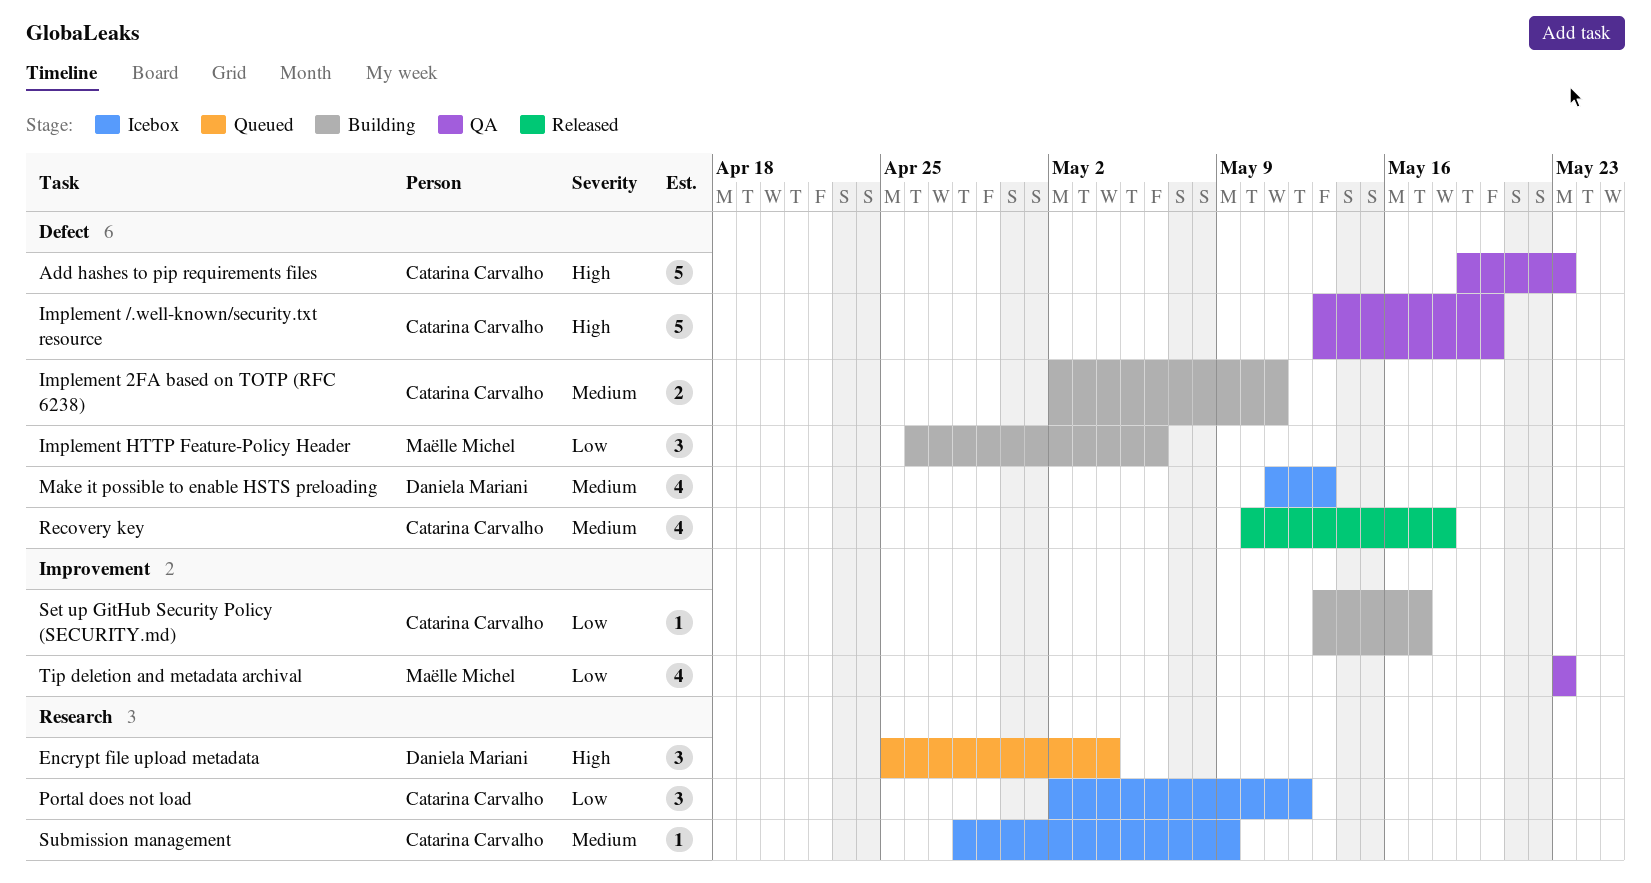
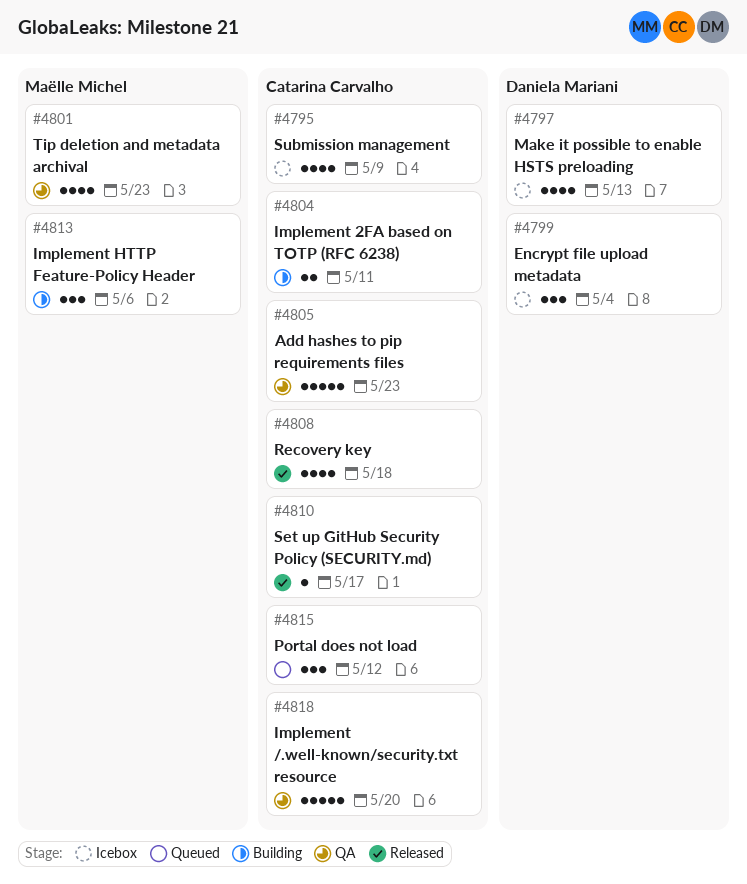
Encrypt file upload metadata, status: Queued -> Icebox
Portal does not load, status: Icebox -> Queued
Set up GitHub Security Policy (SECURITY.md), status: Building -> Released
Submission management, estimate: 1 -> 4

